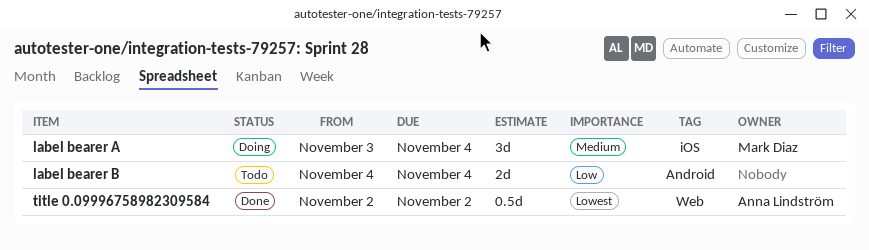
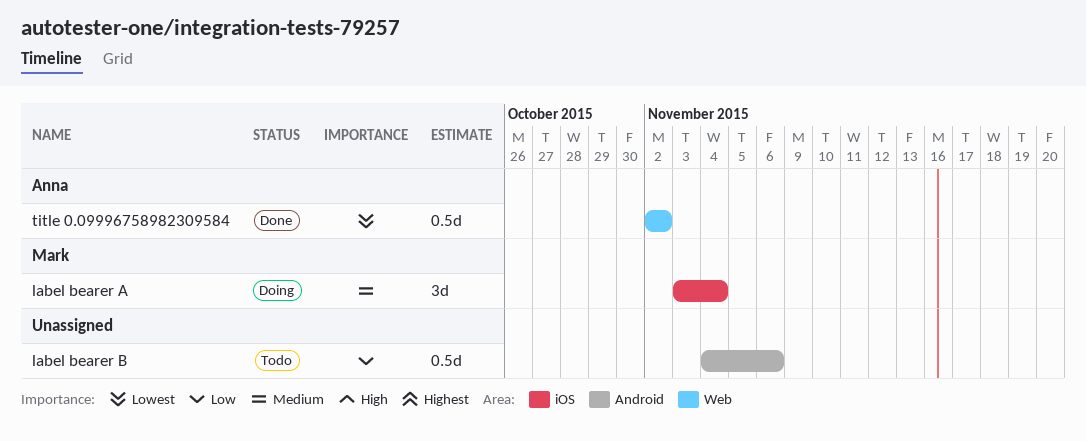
label bearer B, estimate: 2d -> 0.5d
label bearer B, due: Nov 4 -> Nov 6

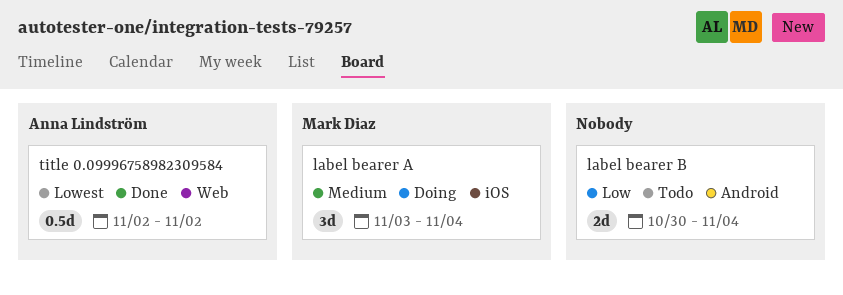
label bearer B, estimate: 0.5d -> 2d
label bearer B, start: Nov 4 -> Oct 30
label bearer B, due: Nov 6 -> Nov 4

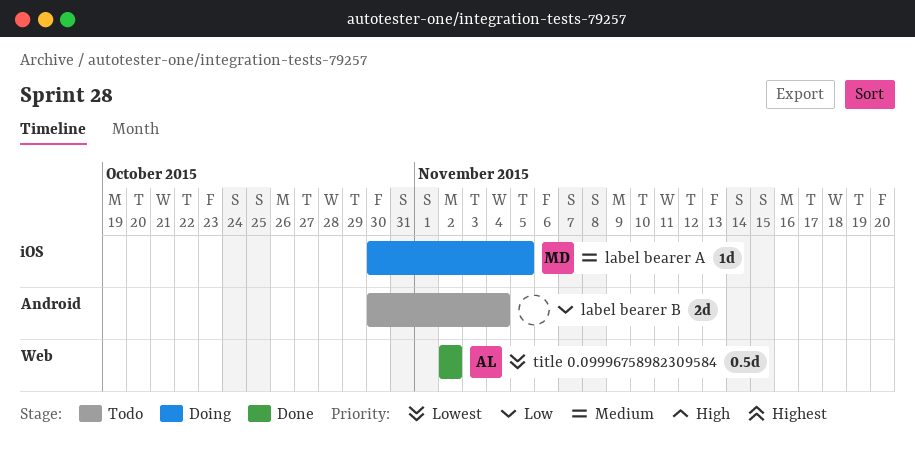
label bearer A, estimate: 3d -> 1d
label bearer A, start: Nov 3 -> Oct 30
label bearer A, due: Nov 4 -> Nov 5

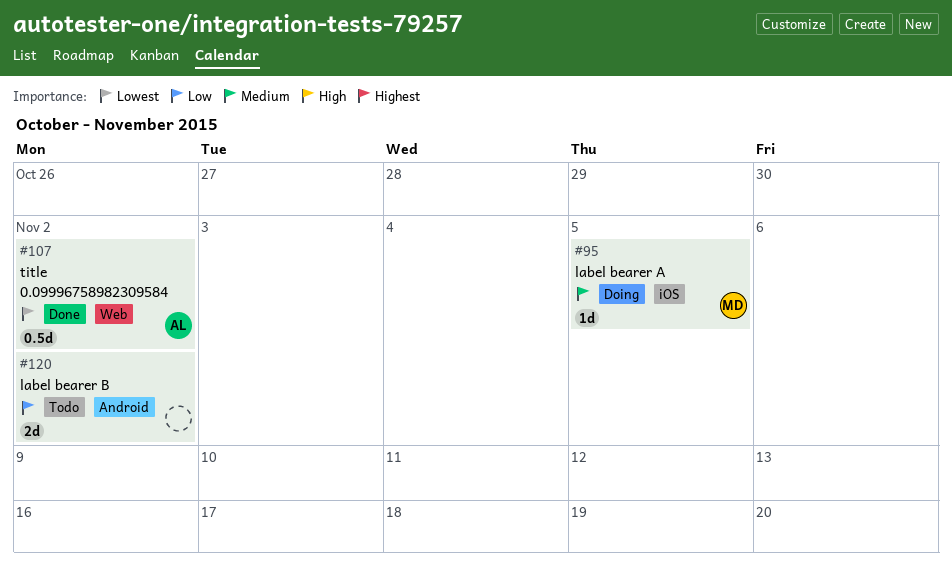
label bearer B, due: Nov 4 -> Nov 2

